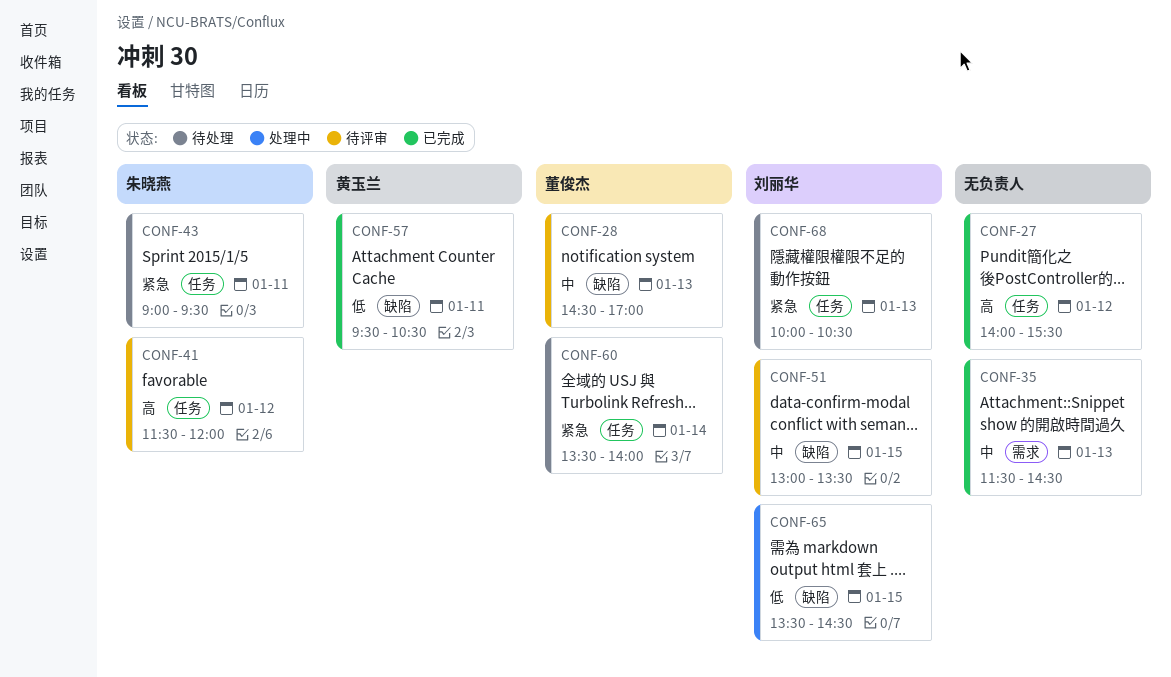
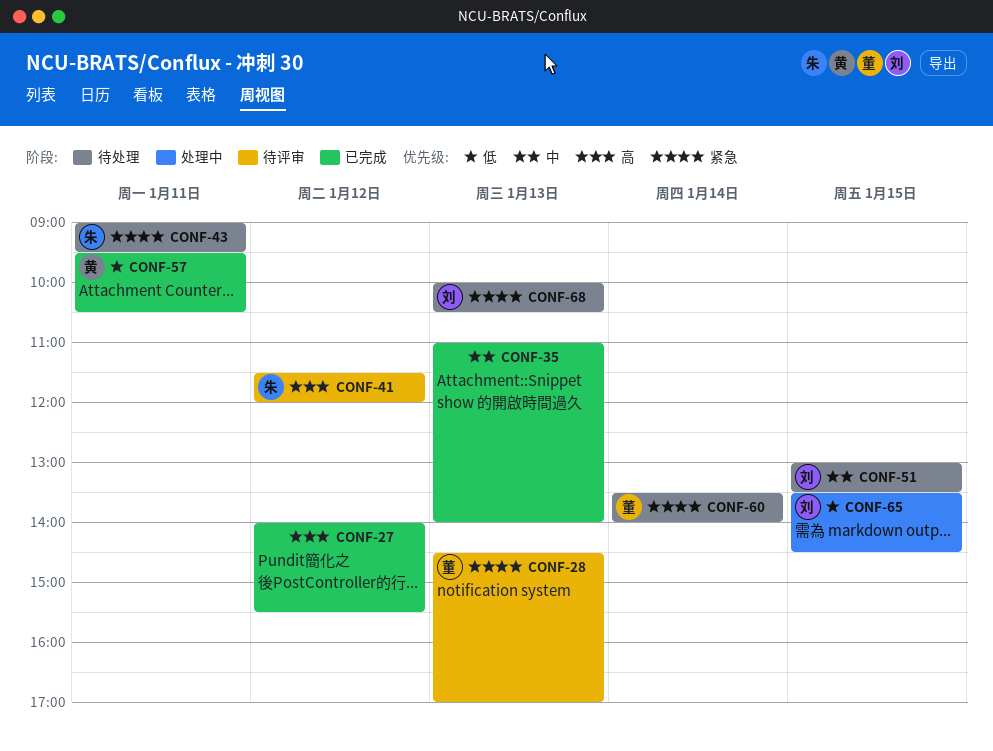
CONF-28, priority: 中 -> 紧急
CONF-35, begins: 11:30 -> 11:00
CONF-35, ends: 14:30 -> 14:00
CONF-51, status: 待评审 -> 待处理

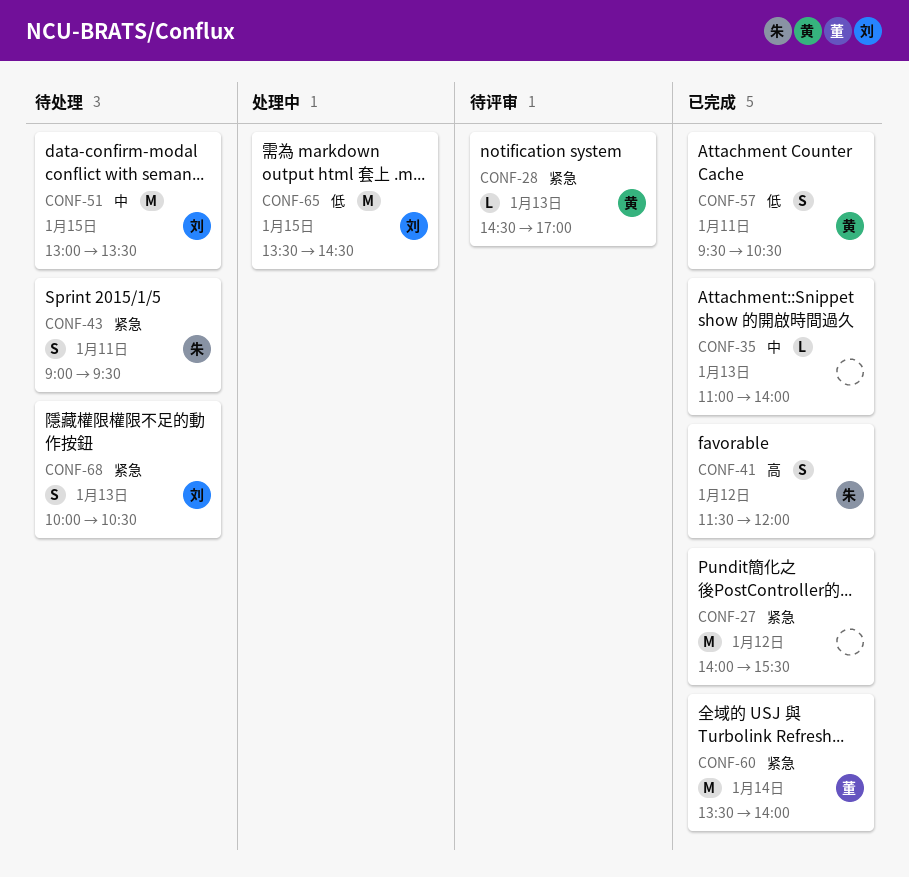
CONF-27, priority: 高 -> 紧急
CONF-28, owner: 董 -> 黄
CONF-41, status: 待评审 -> 已完成
CONF-60, status: 待处理 -> 已完成

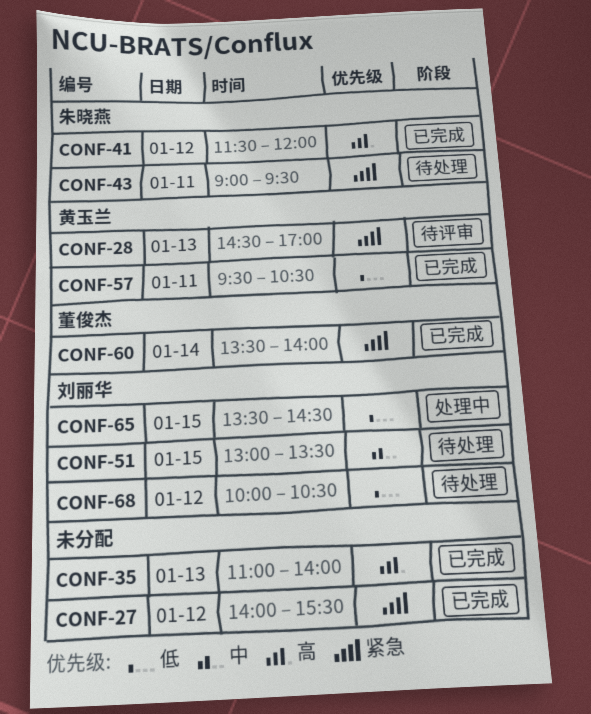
CONF-35, priority: 中 -> 高
CONF-68, priority: 紧急 -> 低
CONF-68, day: Jan 13 -> Jan 12

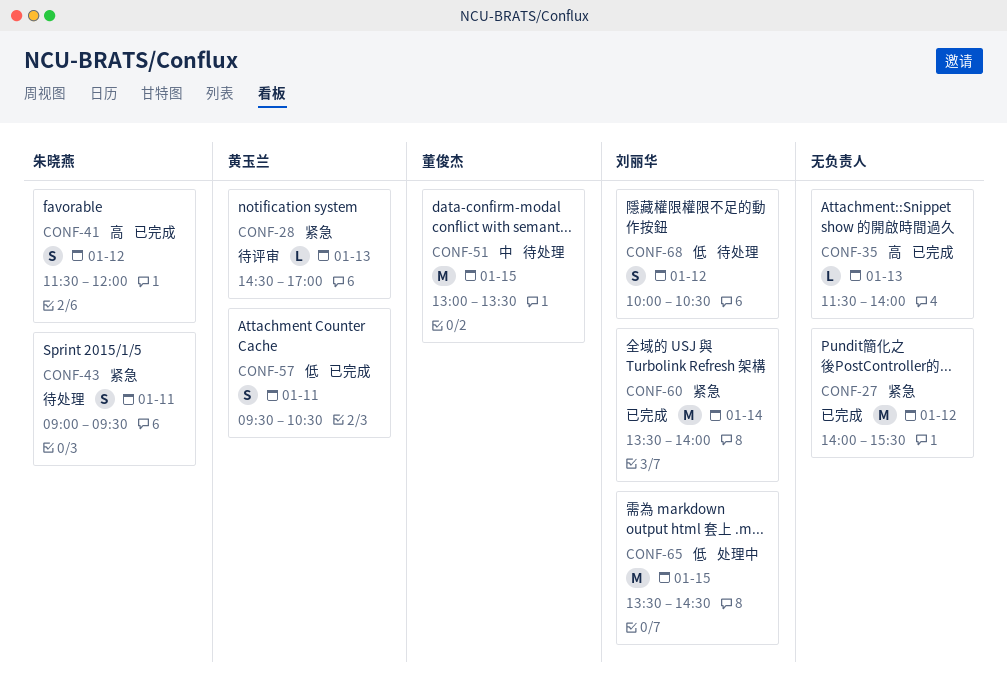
CONF-35, begins: 11:00 -> 11:30
CONF-51, owner: 刘丽华 -> 董俊杰
CONF-60, owner: 董俊杰 -> 刘丽华

